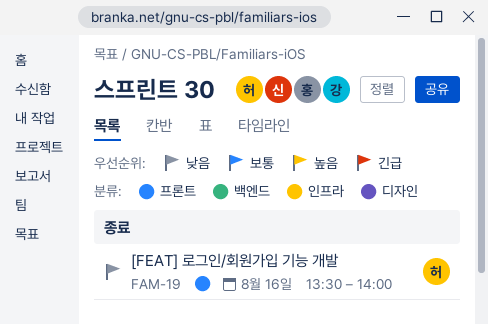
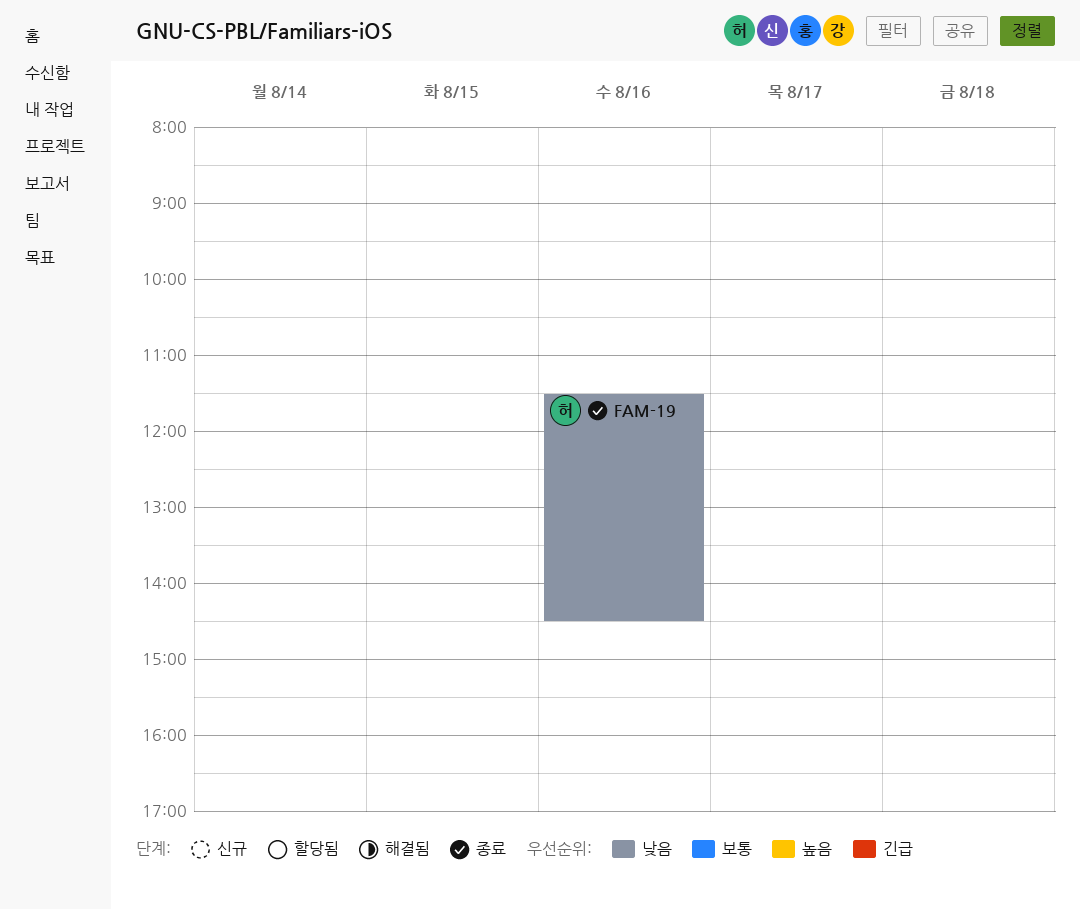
FAM-19, begins: 13:30 -> 11:30
FAM-19, ends: 14:00 -> 14:30

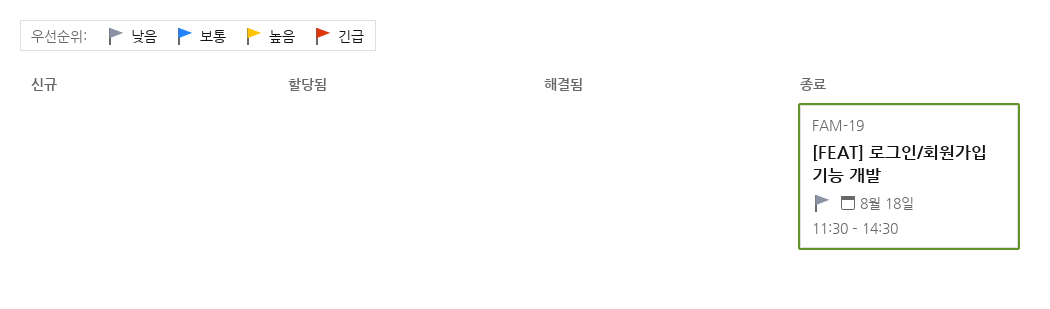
FAM-19, day: Aug 16 -> Aug 18

